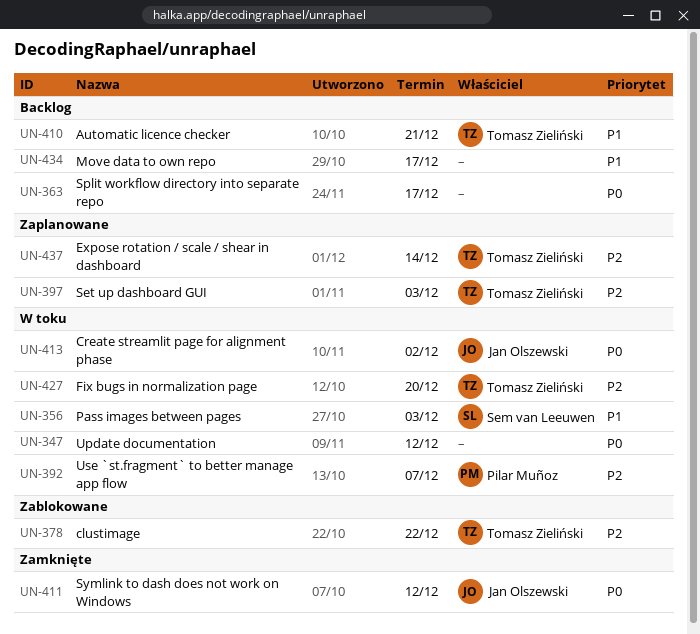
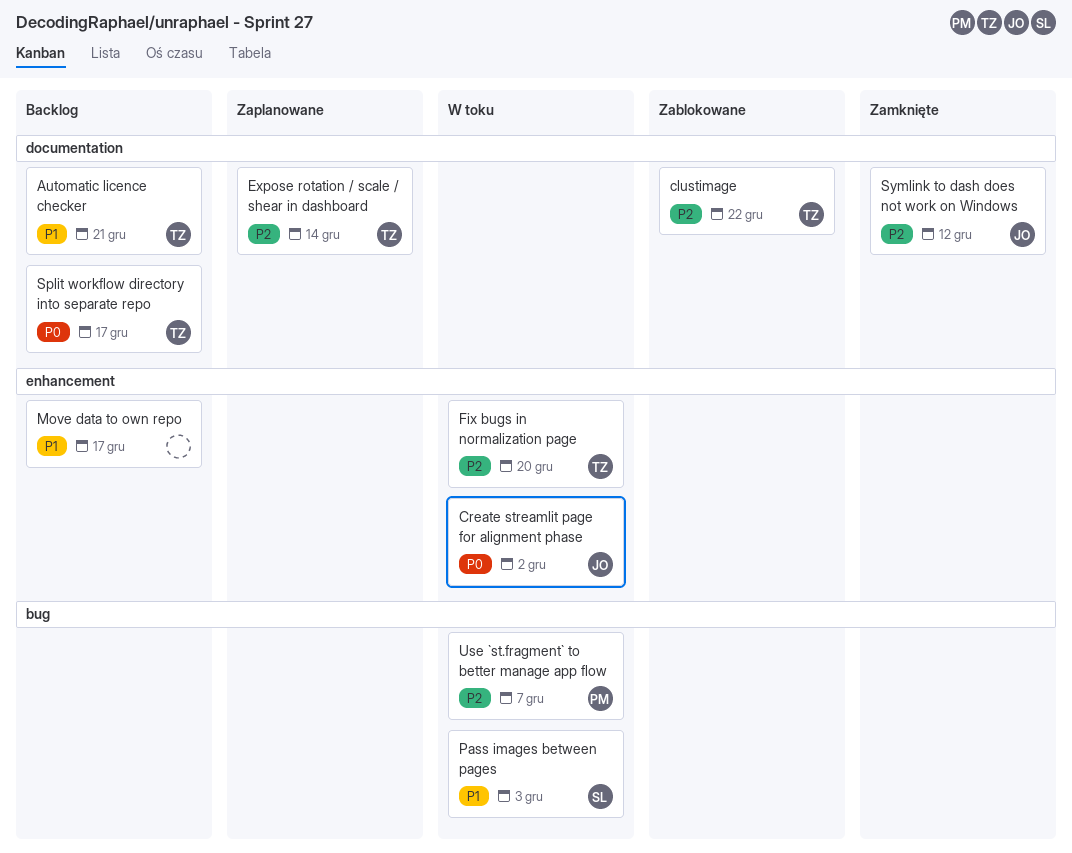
Set up dashboard GUI: present -> none
Split workflow directory into separate repo, owner: none -> Tomasz Zieliński
Symlink to dash does not work on Windows, priority: P0 -> P2
Update documentation: present -> none

